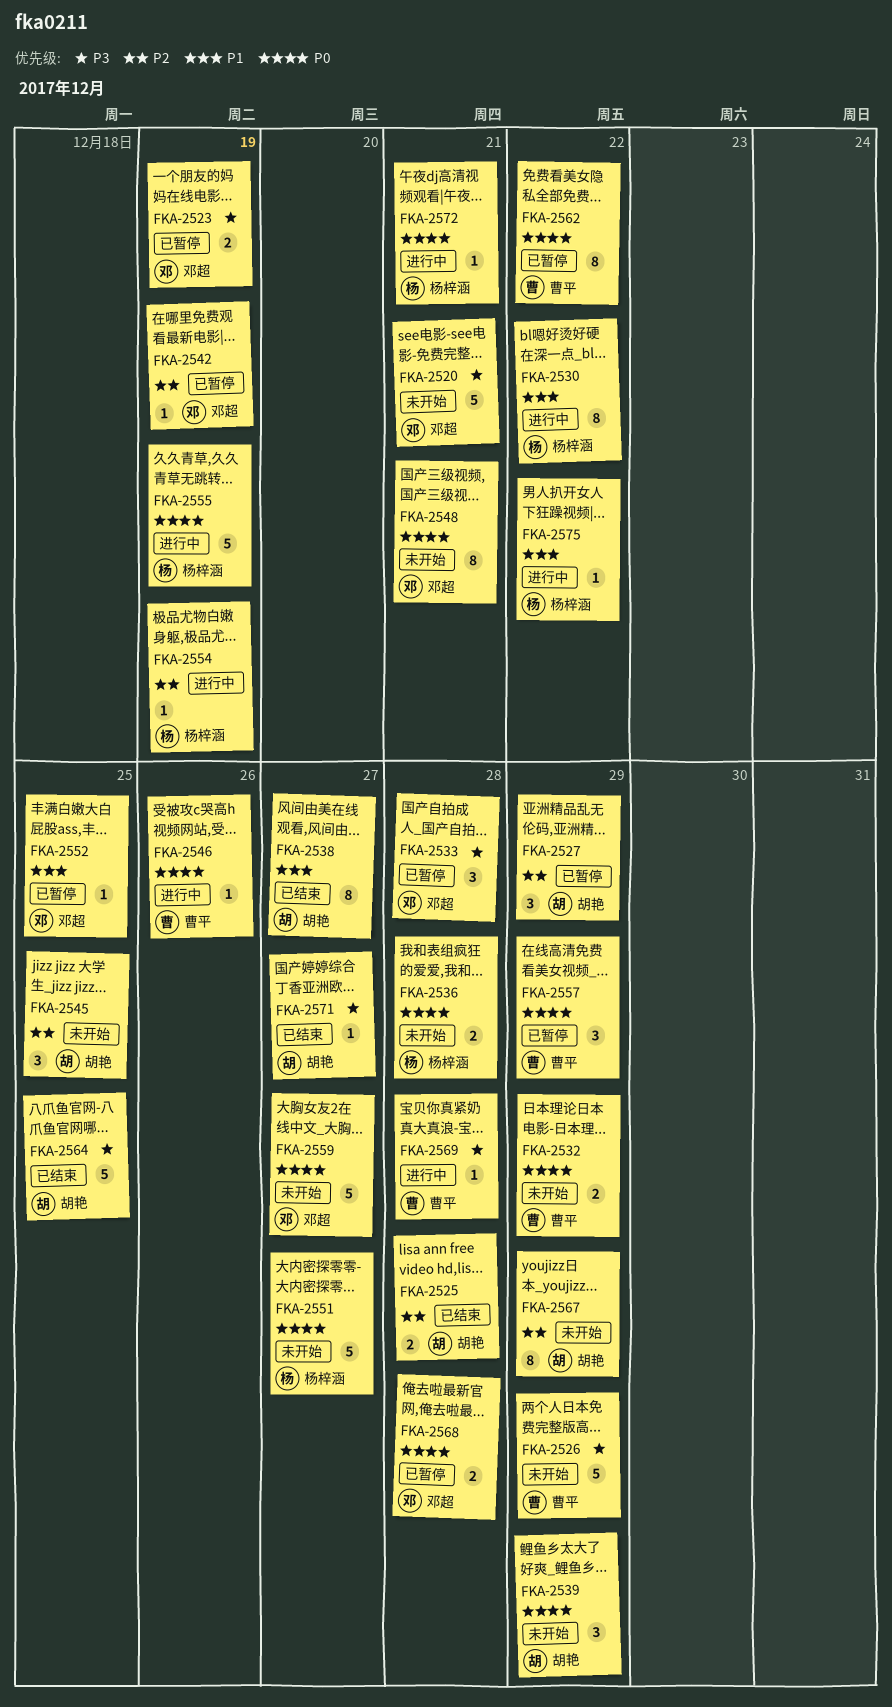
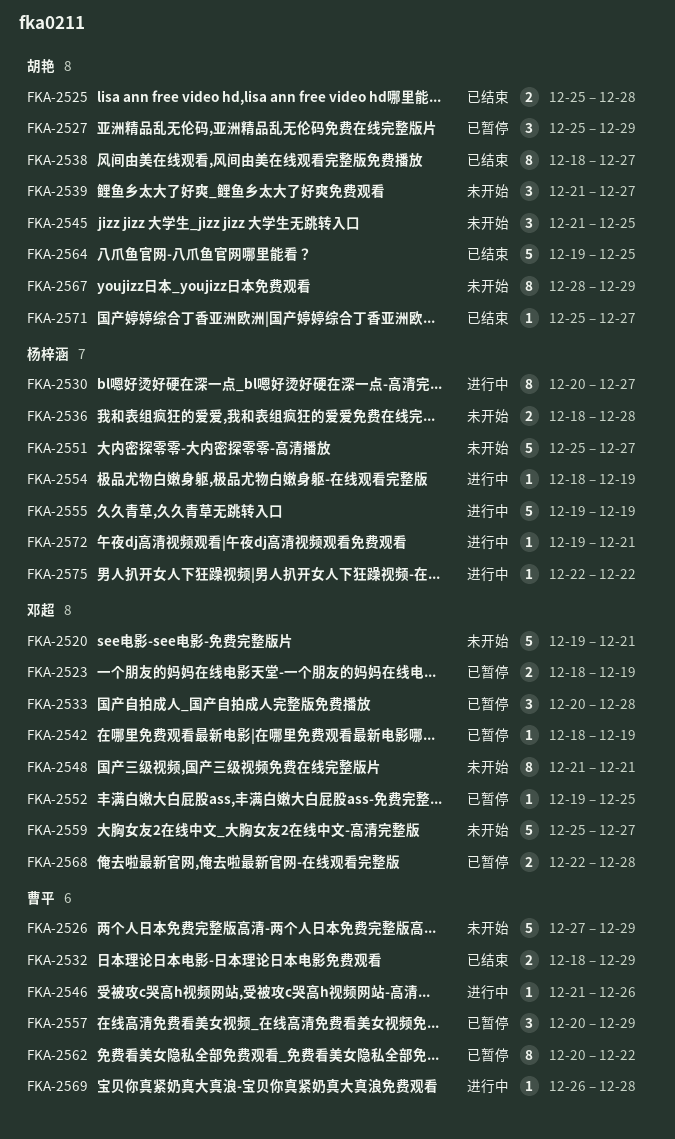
FKA-2530, due: Dec 22 -> Dec 27
FKA-2532, status: 未开始 -> 已结束
FKA-2539, due: Dec 29 -> Dec 27

